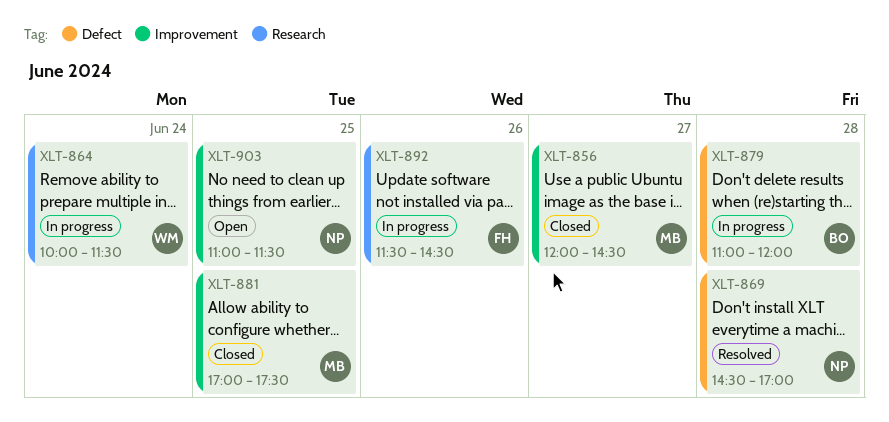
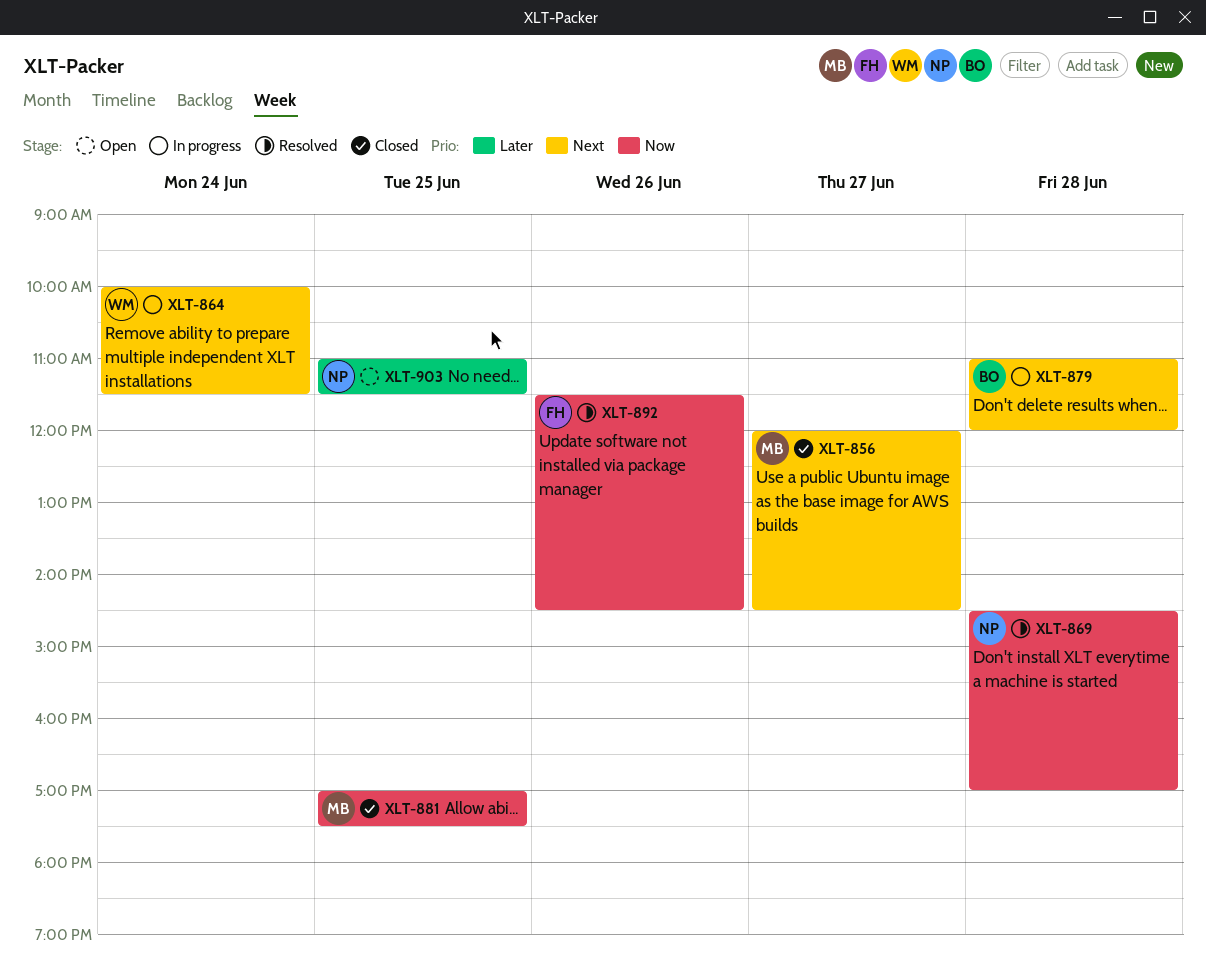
XLT-892, status: In progress -> Resolved

